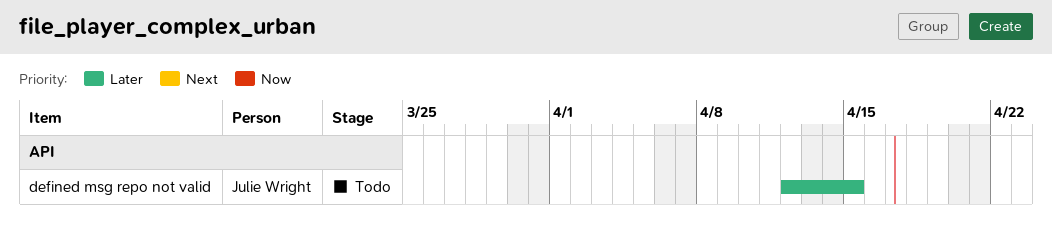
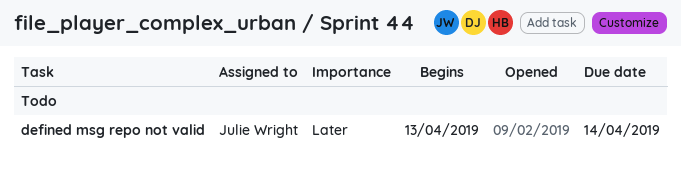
defined msg repo not valid, start: Apr 12 -> Apr 13
defined msg repo not valid, due: Apr 15 -> Apr 14

